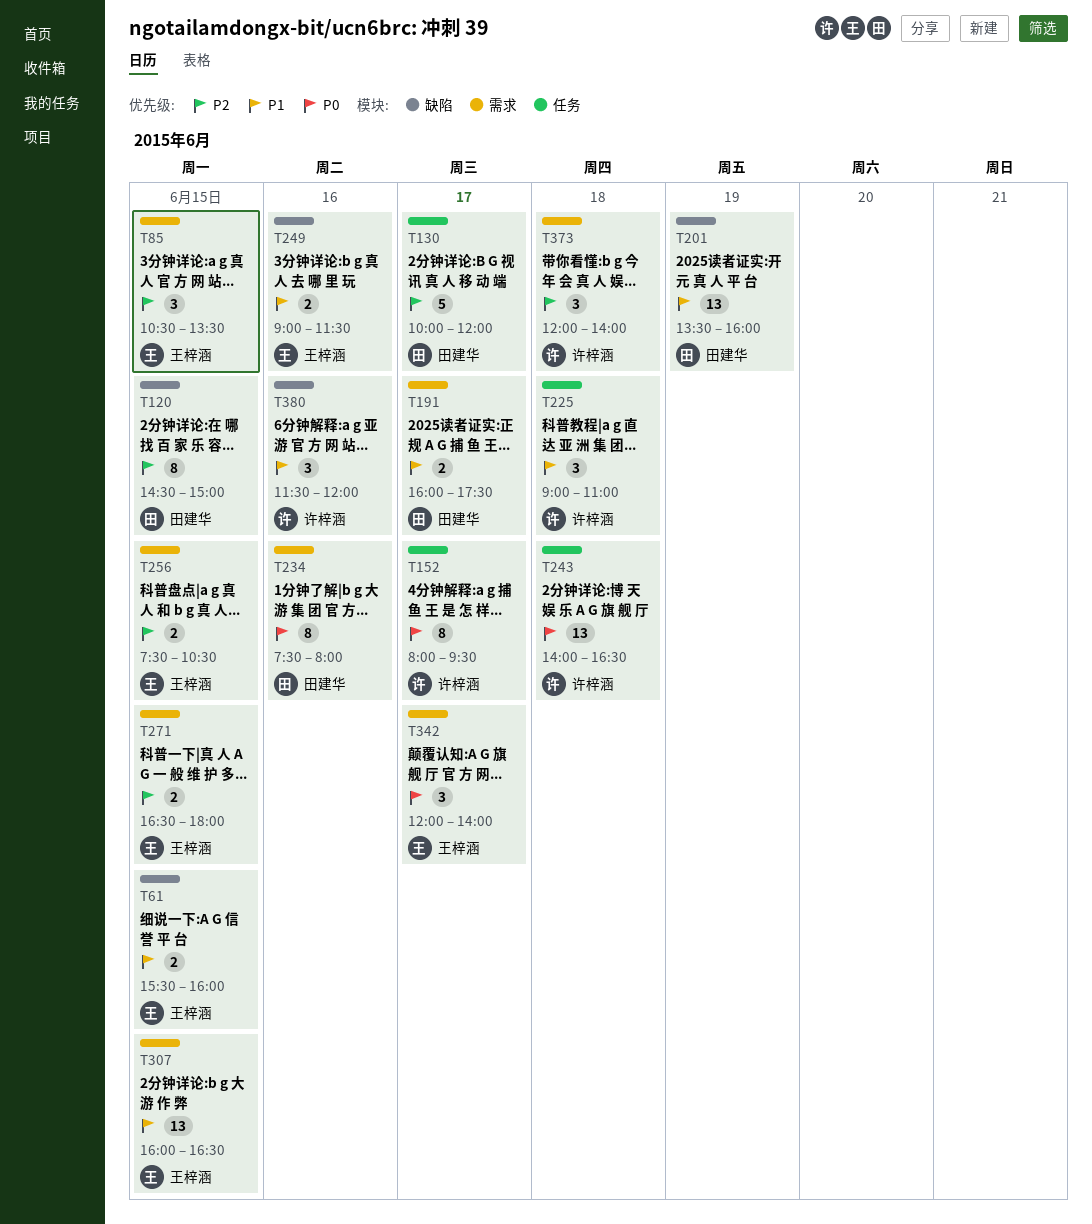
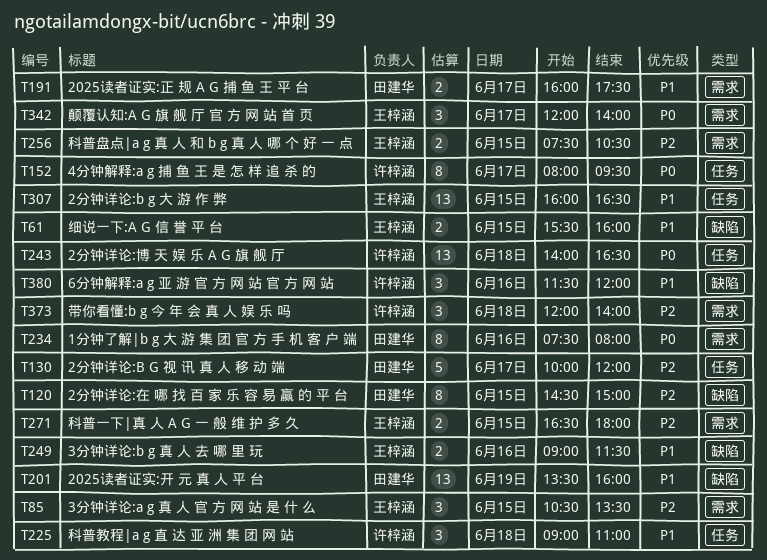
T307, label: 需求 -> 任务

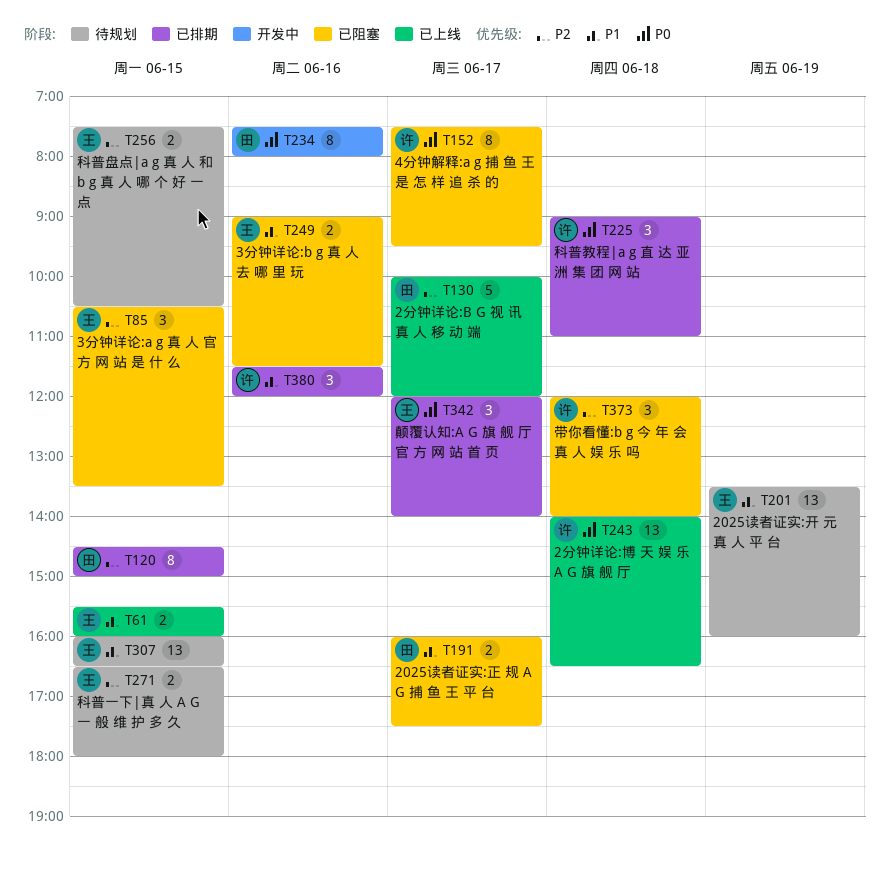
T152, begins: 08:00 -> 07:30
T201, owner: 田建华 -> 王梓涵
T225, priority: P1 -> P0

